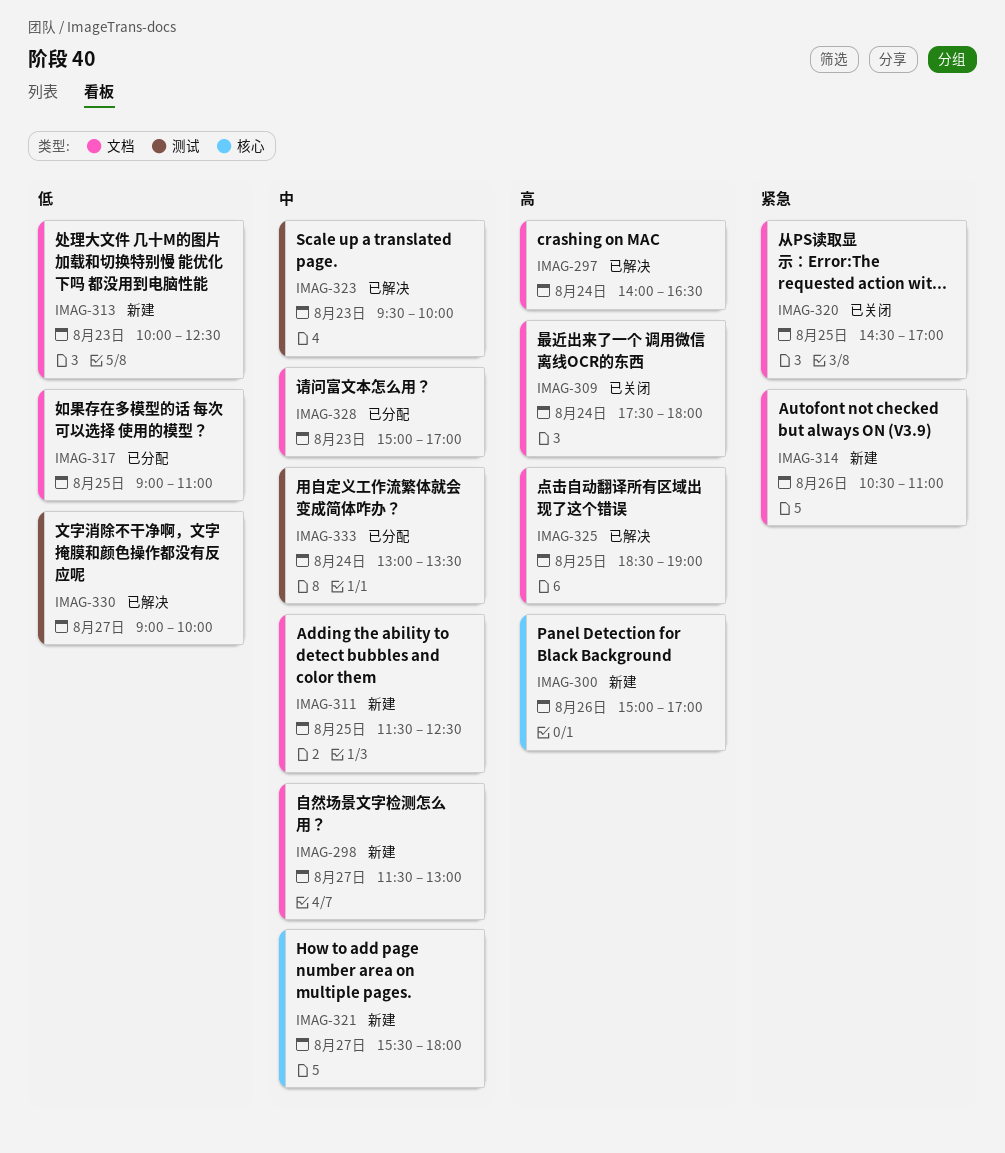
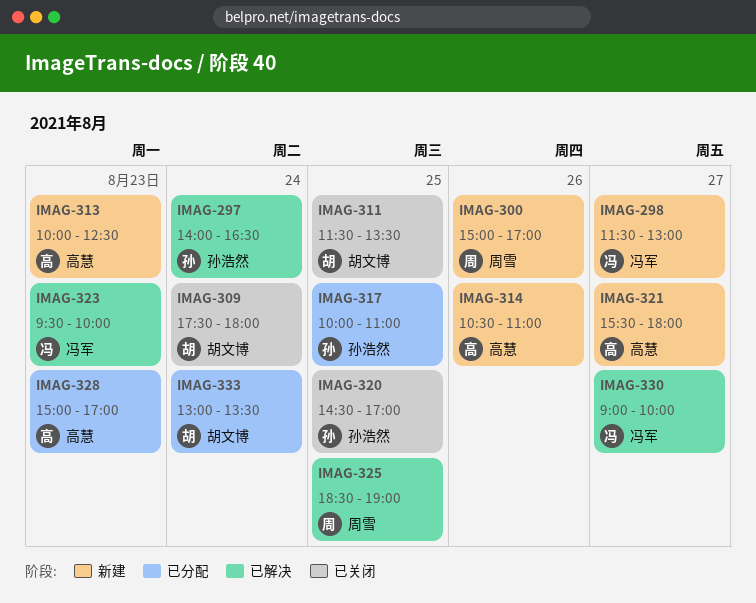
IMAG-311, status: 新建 -> 已关闭
IMAG-311, ends: 12:30 -> 13:30
IMAG-317, begins: 09:00 -> 10:00

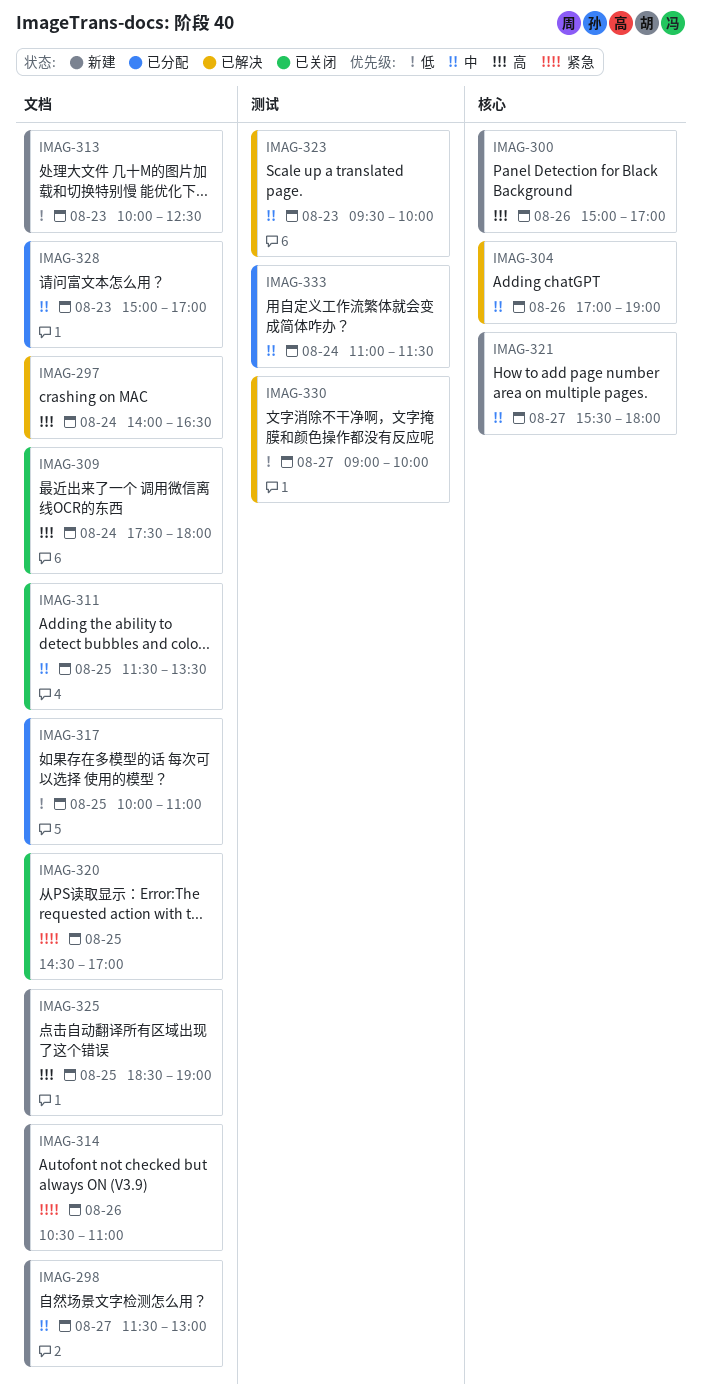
IMAG-304: none -> present
IMAG-325, status: 已解决 -> 新建
IMAG-333, begins: 13:00 -> 11:00
IMAG-333, ends: 13:30 -> 11:30

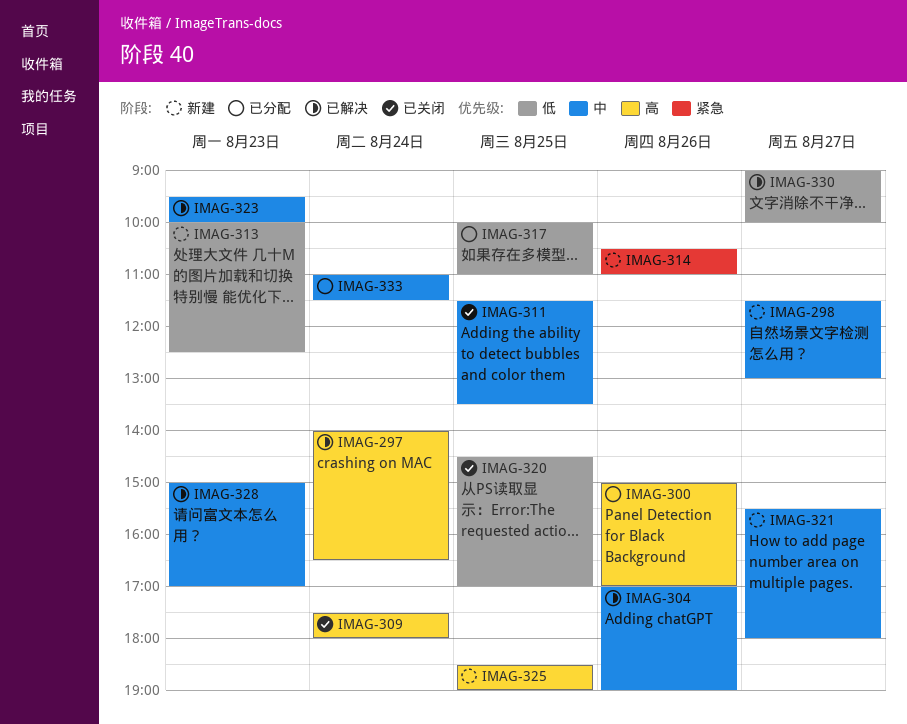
IMAG-300, status: 新建 -> 已分配
IMAG-320, priority: 紧急 -> 低
IMAG-328, status: 已分配 -> 已解决

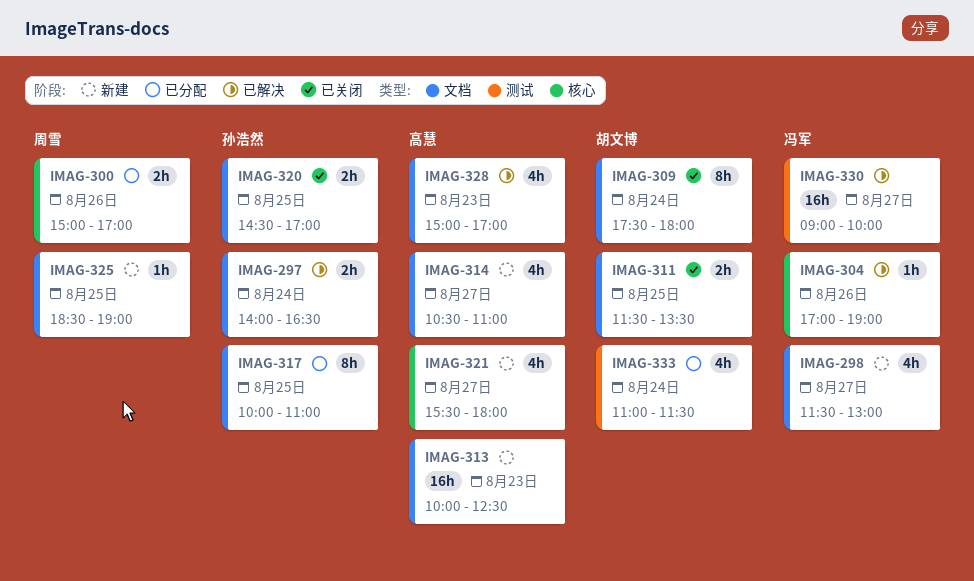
IMAG-314, day: Aug 26 -> Aug 27
IMAG-323: present -> none

